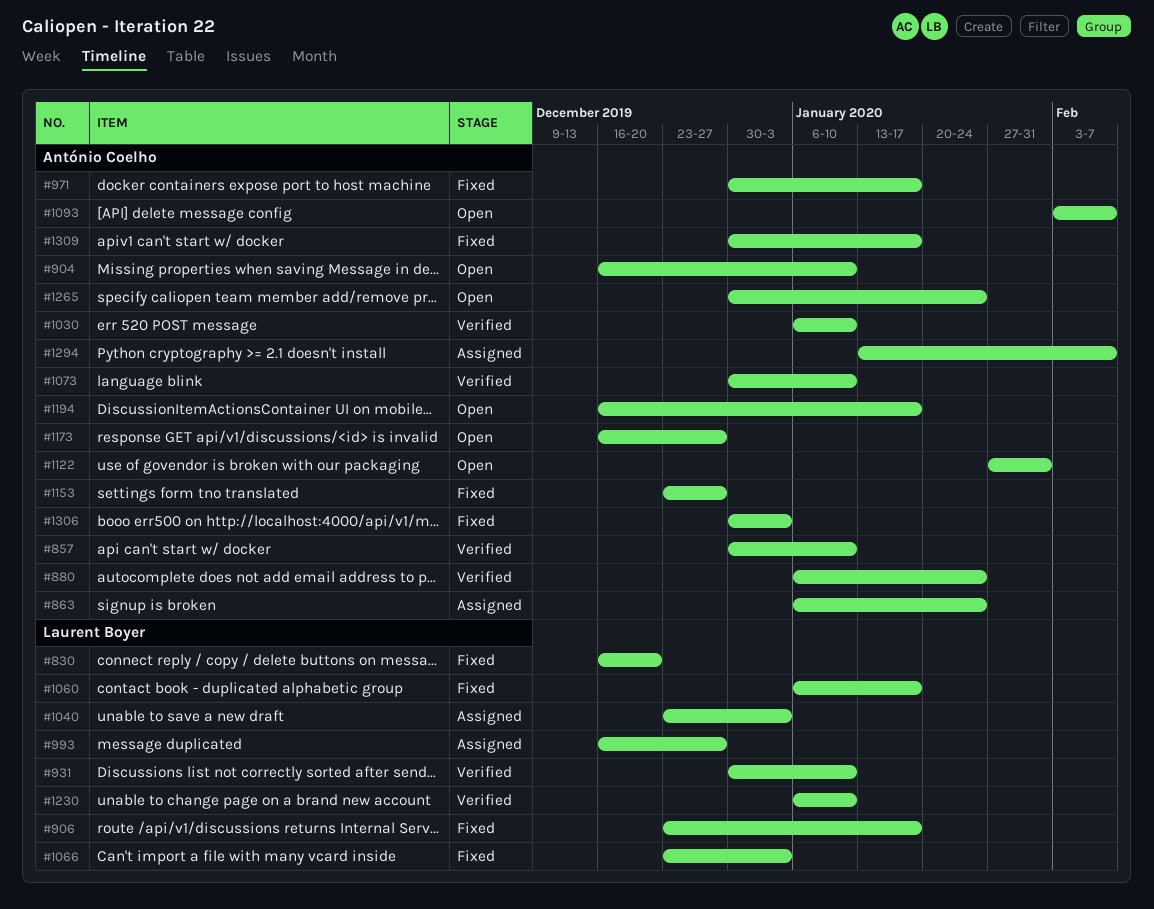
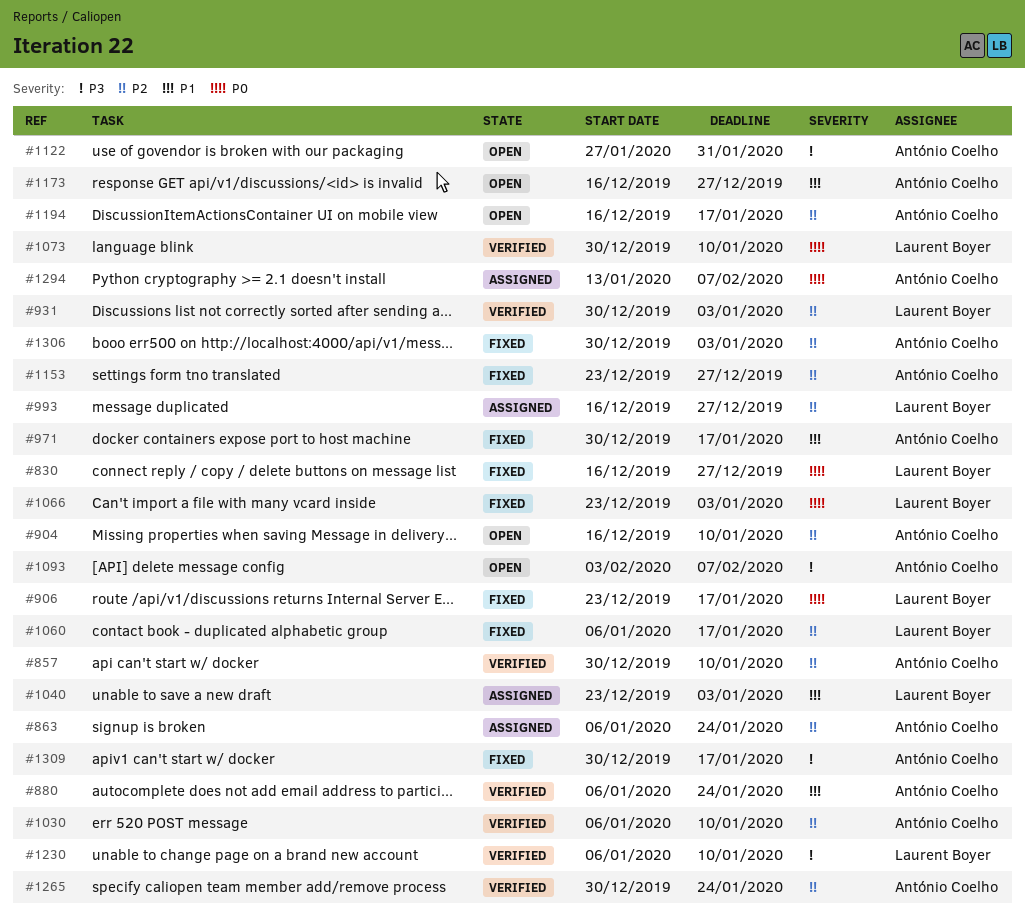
#830, due: Dec 20 -> Dec 27
#931, due: Jan 10 -> Jan 3
#1073, owner: António Coelho -> Laurent Boyer
#1265, status: Open -> Verified

